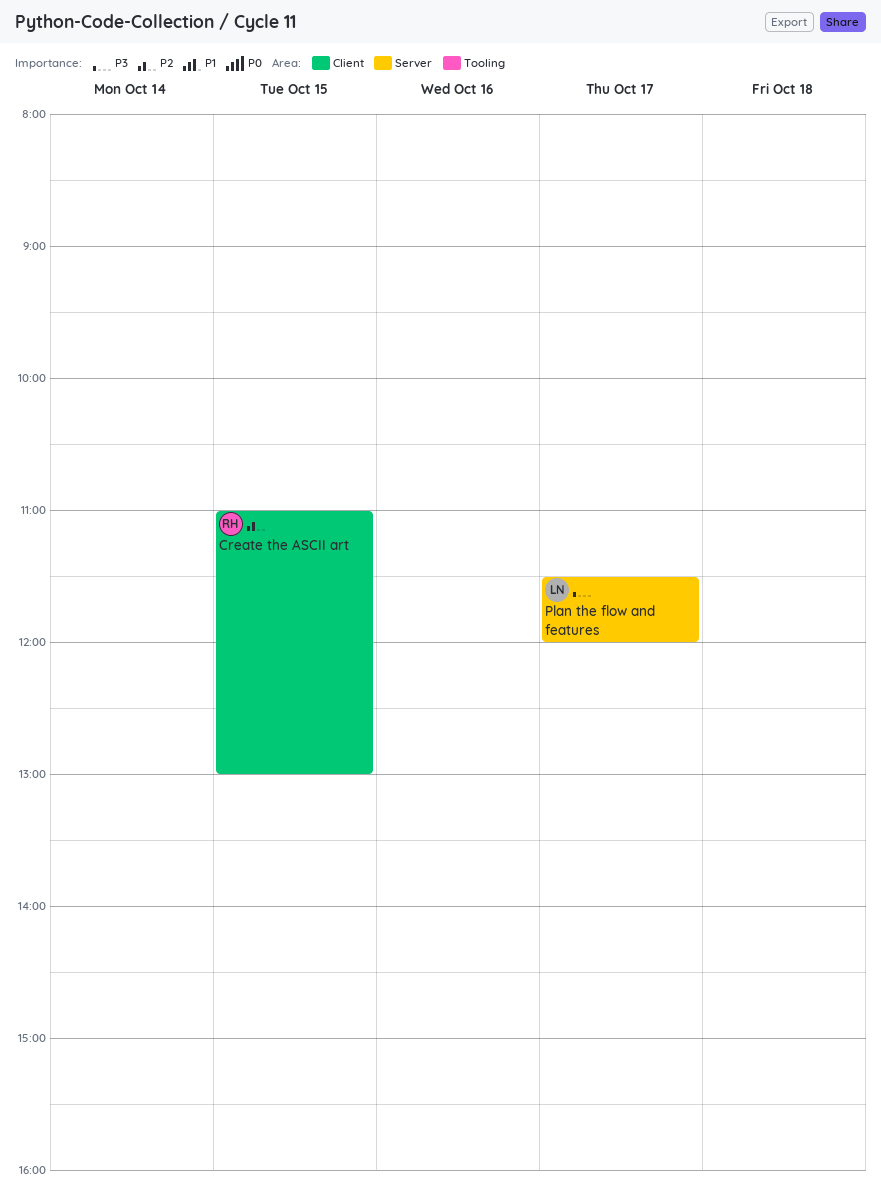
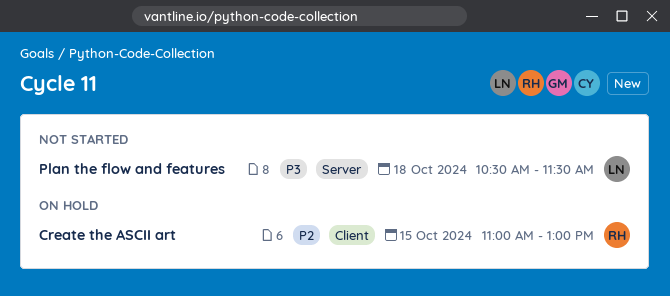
Plan the flow and features, day: Oct 17 -> Oct 18
Plan the flow and features, begins: 11:30 -> 10:30
Plan the flow and features, ends: 12:00 -> 11:30

